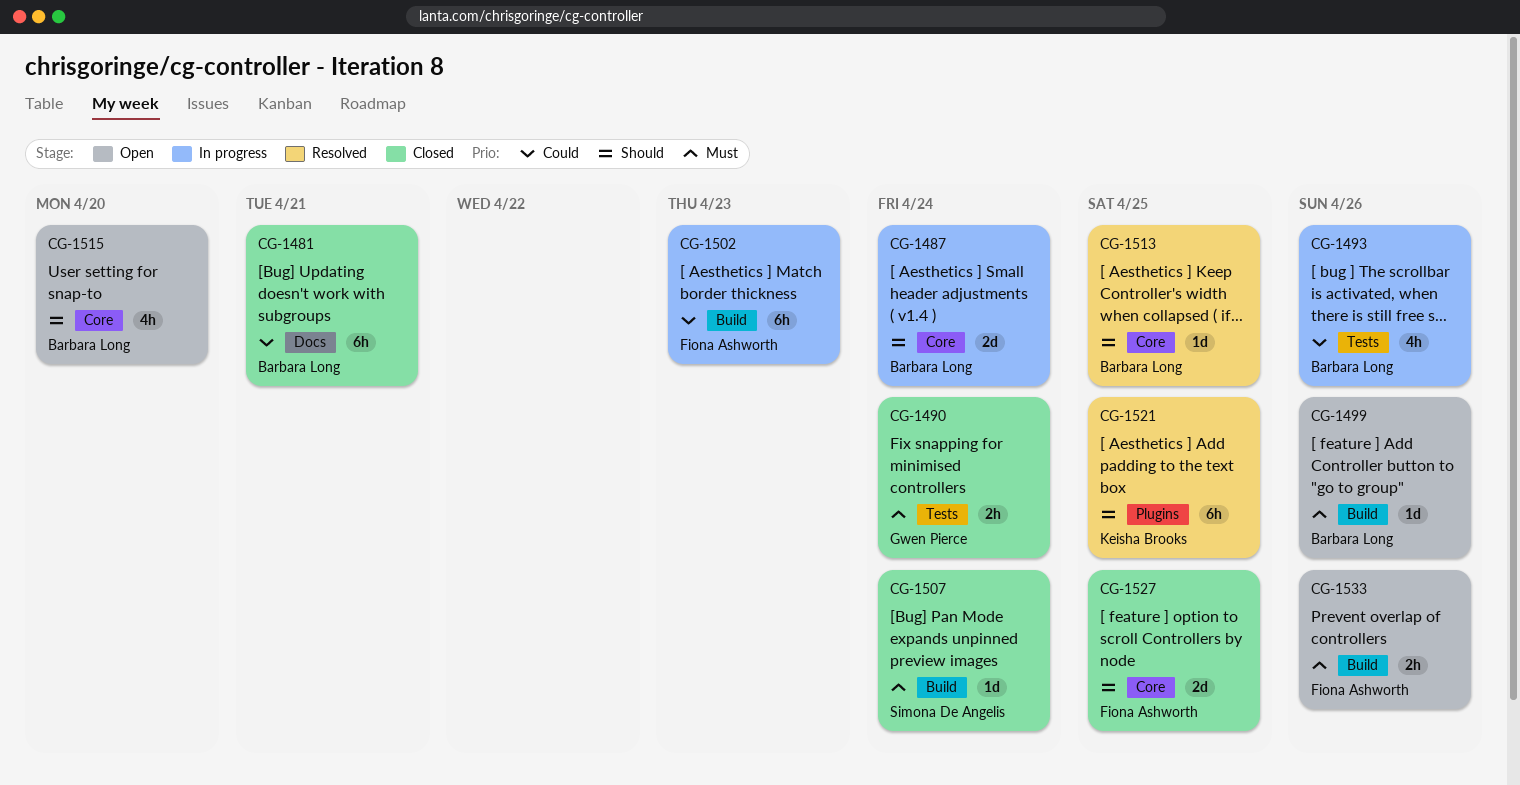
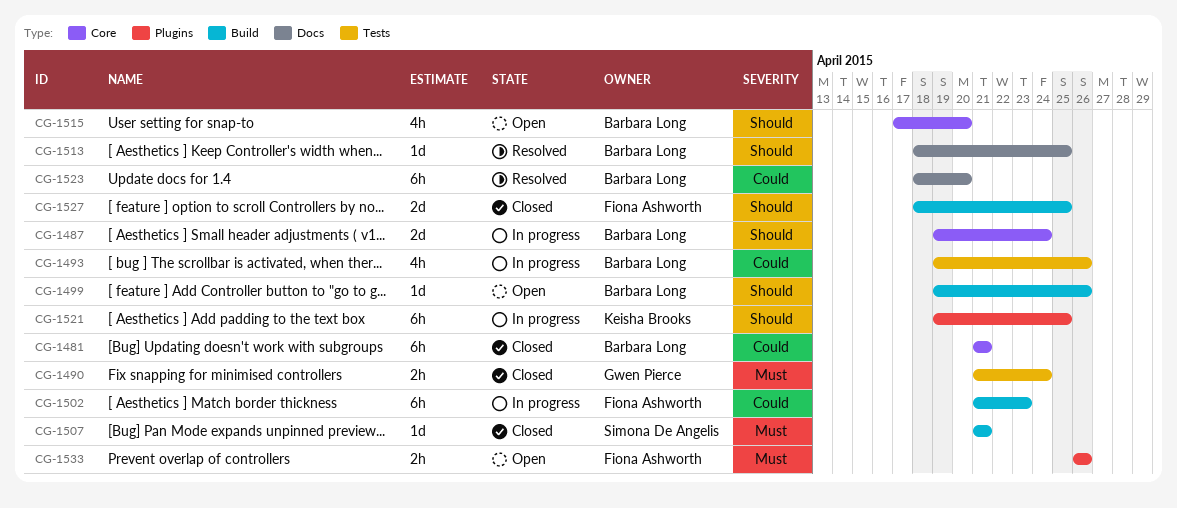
CG-1481, label: Docs -> Core
CG-1499, priority: Must -> Should
CG-1507, due: Apr 24 -> Apr 21
CG-1513, label: Core -> Docs
CG-1521, status: Resolved -> In progress
CG-1523: none -> present
CG-1527, label: Core -> Build
CG-1533, label: Build -> Plugins

